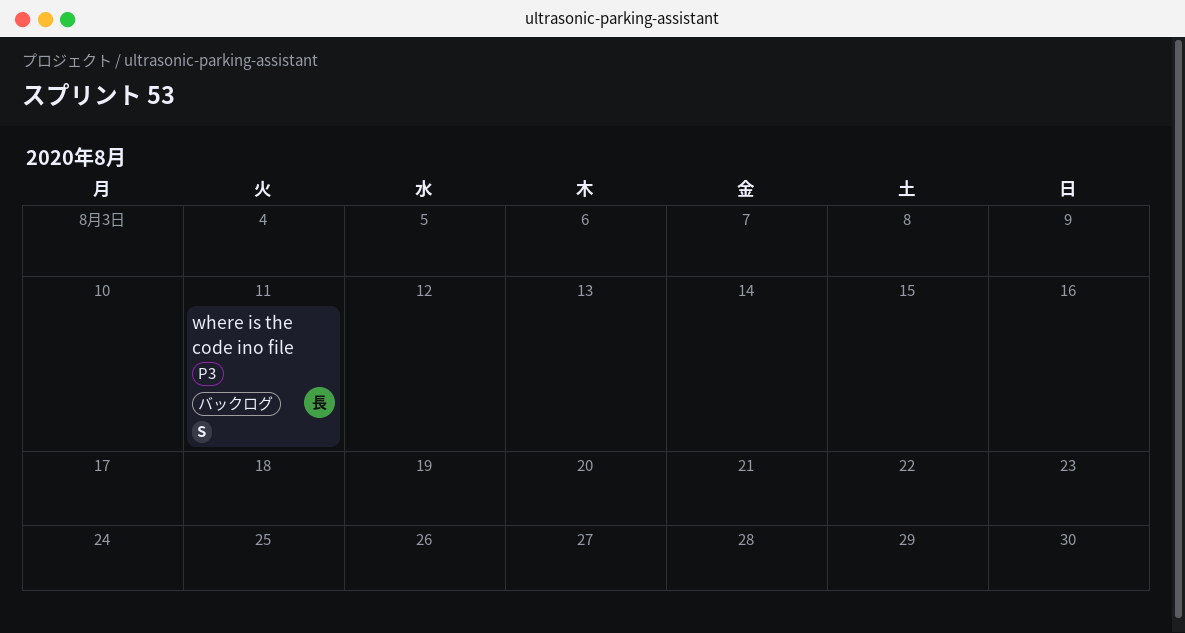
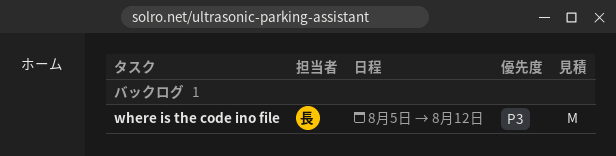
where is the code ino file, estimate: S -> M
where is the code ino file, due: Aug 11 -> Aug 12

